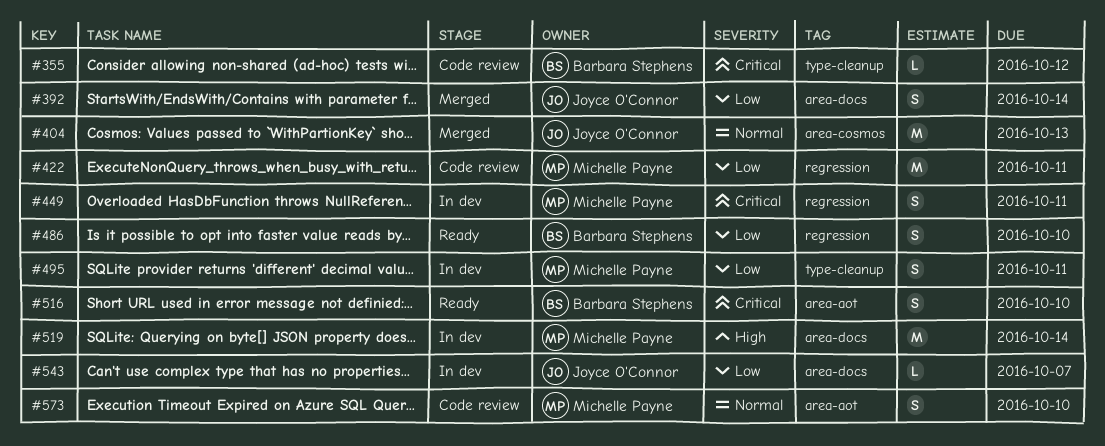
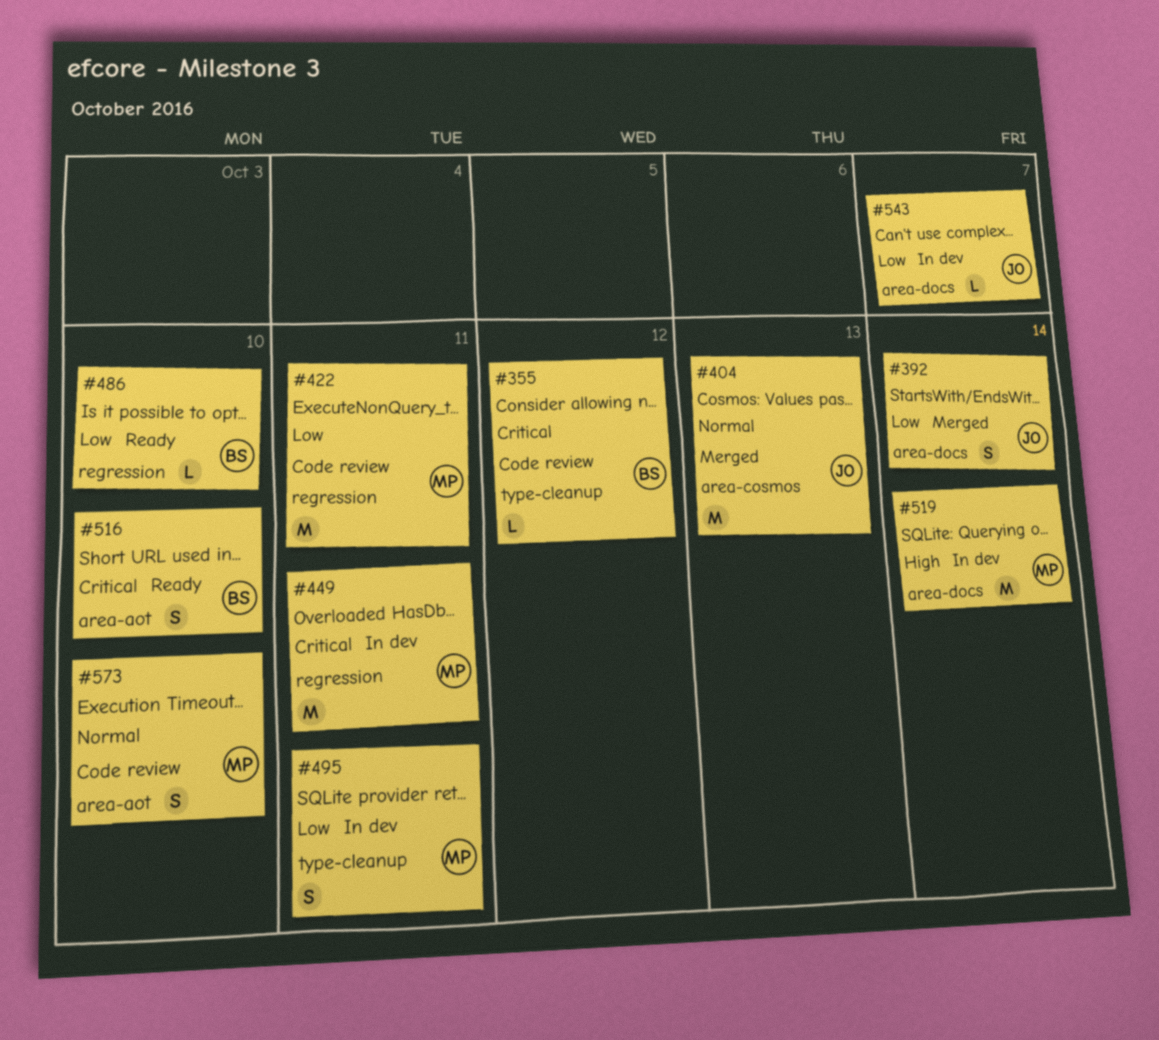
#449, estimate: S -> M
#486, estimate: S -> L

